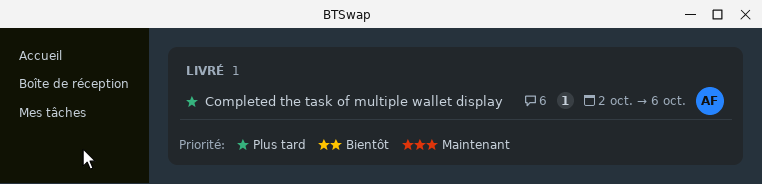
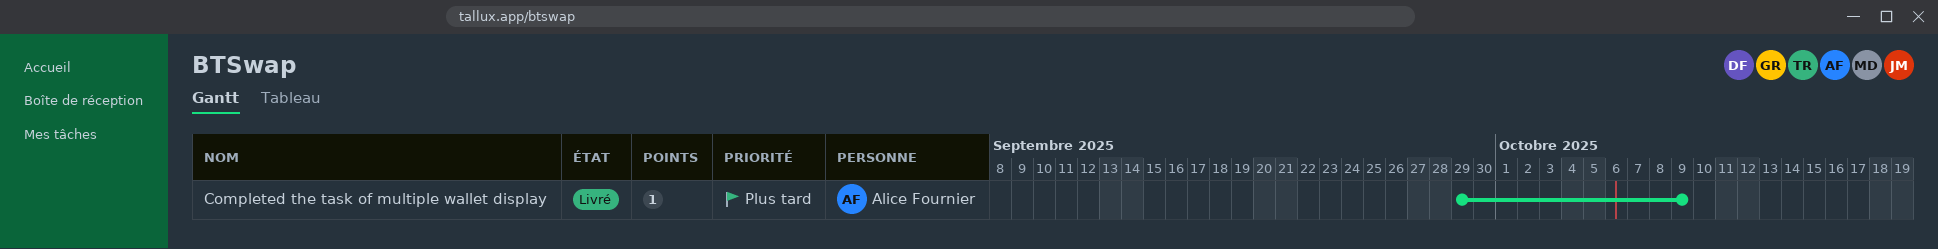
Completed the task of multiple wallet display, start: Oct 2 -> Sep 29
Completed the task of multiple wallet display, due: Oct 6 -> Oct 9

